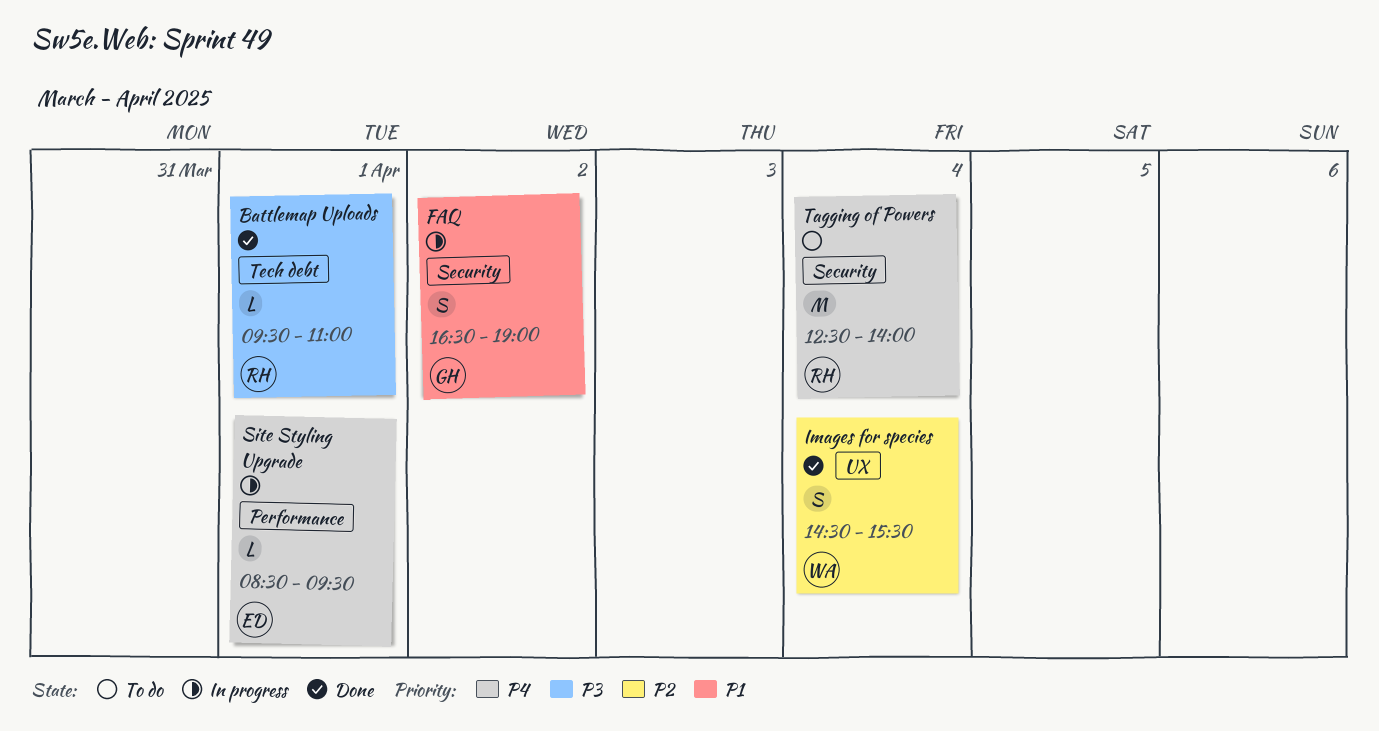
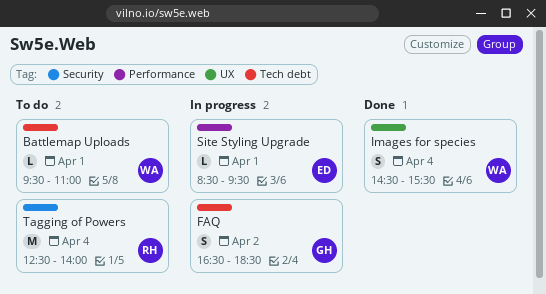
Battlemap Uploads, status: Done -> To do
Battlemap Uploads, owner: RH -> WA
FAQ, label: Security -> Tech debt
FAQ, ends: 19:00 -> 18:30

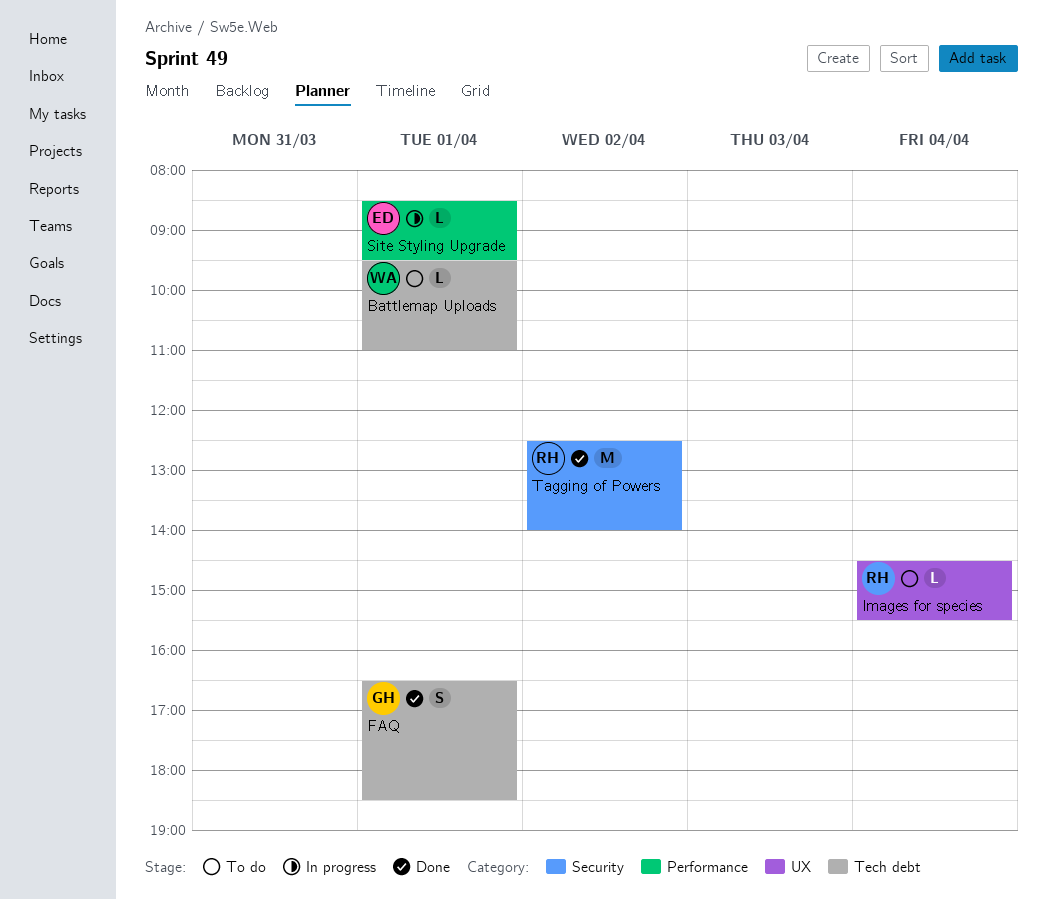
FAQ, status: In progress -> Done
FAQ, day: Apr 2 -> Apr 1
Images for species, status: Done -> To do
Images for species, owner: WA -> RH
Images for species, estimate: S -> L
Tagging of Powers, status: To do -> Done
Tagging of Powers, day: Apr 4 -> Apr 2

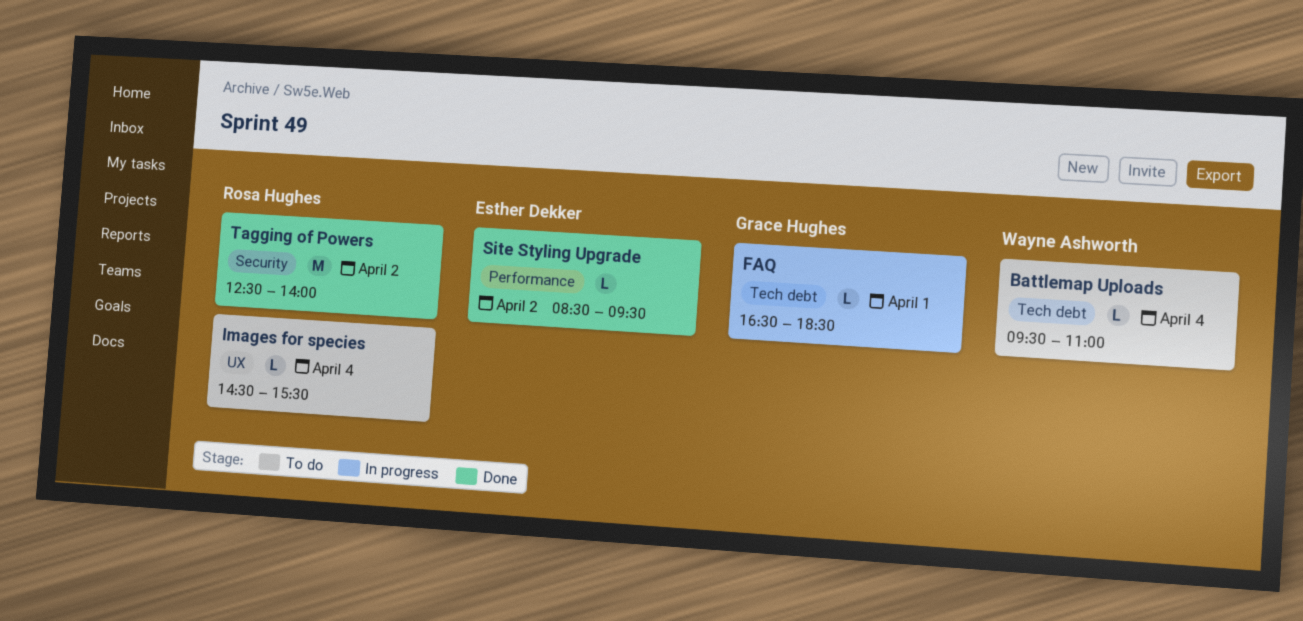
Battlemap Uploads, day: Apr 1 -> Apr 4
FAQ, status: Done -> In progress
FAQ, estimate: S -> L
Site Styling Upgrade, status: In progress -> Done
Site Styling Upgrade, day: Apr 1 -> Apr 2

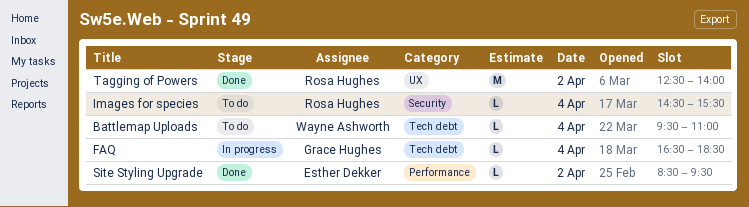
FAQ, day: Apr 1 -> Apr 4
Images for species, label: UX -> Security
Tagging of Powers, label: Security -> UX

